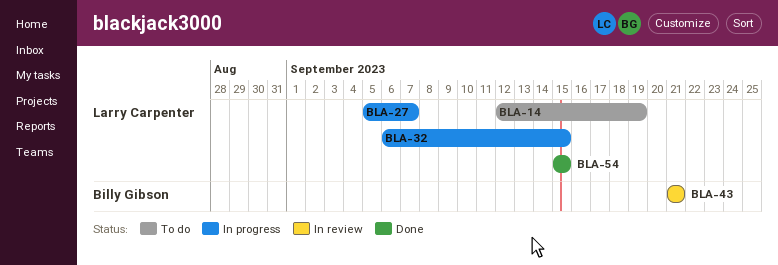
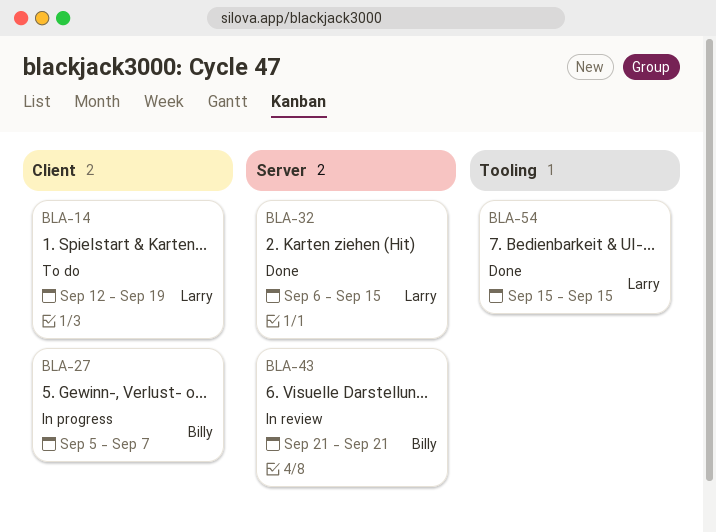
BLA-27, owner: Larry Carpenter -> Billy Gibson
BLA-32, status: In progress -> Done

